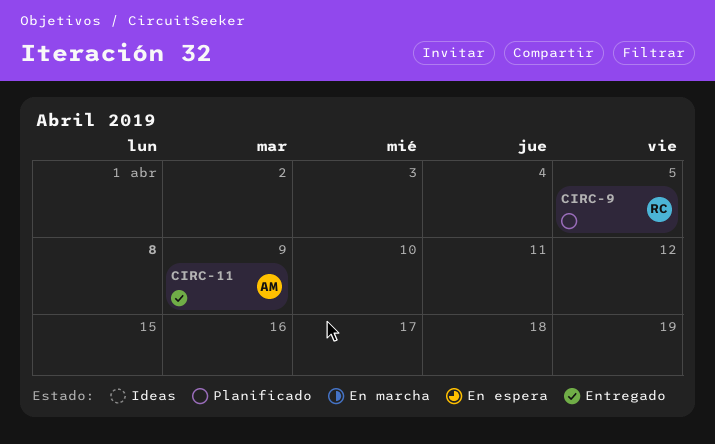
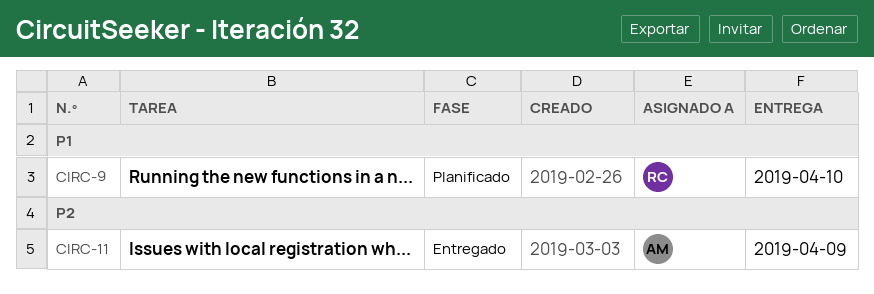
CIRC-9, due: Apr 5 -> Apr 10

